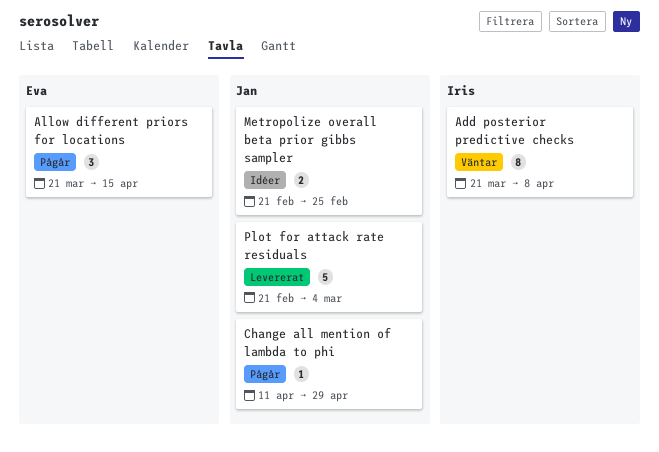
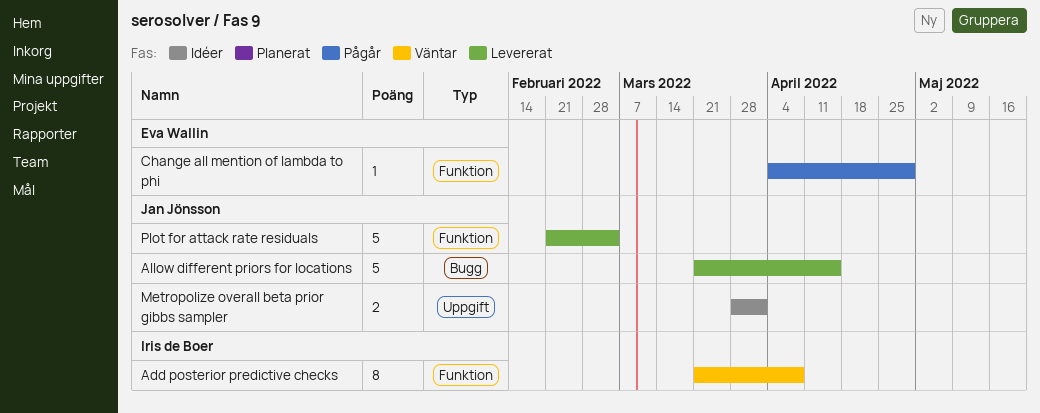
Allow different priors for locations, status: Pågår -> Levererat
Allow different priors for locations, owner: Eva Wallin -> Jan Jönsson
Allow different priors for locations, estimate: 3 -> 5
Change all mention of lambda to phi, owner: Jan Jönsson -> Eva Wallin
Change all mention of lambda to phi, start: Apr 11 -> Apr 4
Metropolize overall beta prior gibbs sampler, start: Feb 21 -> Mar 28
Metropolize overall beta prior gibbs sampler, due: Feb 25 -> Apr 1

